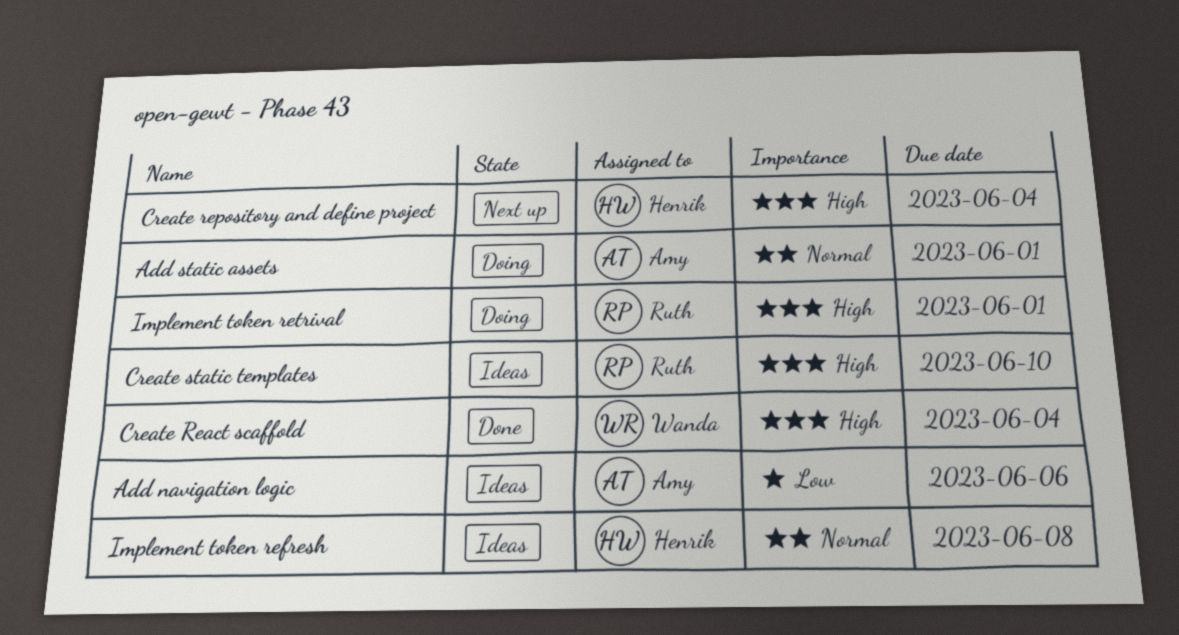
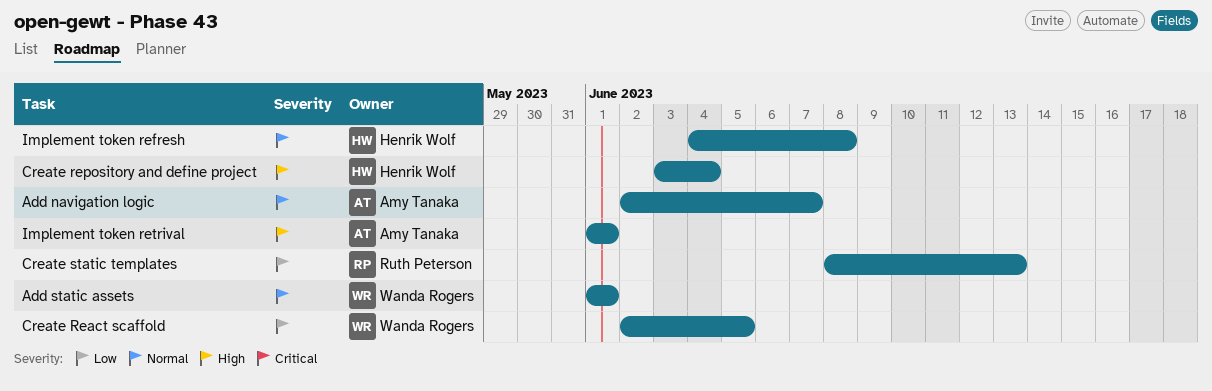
Add navigation logic, priority: Low -> Normal
Add navigation logic, due: Jun 6 -> Jun 7
Add static assets, owner: Amy Tanaka -> Wanda Rogers
Create React scaffold, priority: High -> Low
Create React scaffold, due: Jun 4 -> Jun 5
Create static templates, priority: High -> Low
Create static templates, due: Jun 10 -> Jun 13
Implement token retrival, owner: Ruth Peterson -> Amy Tanaka

